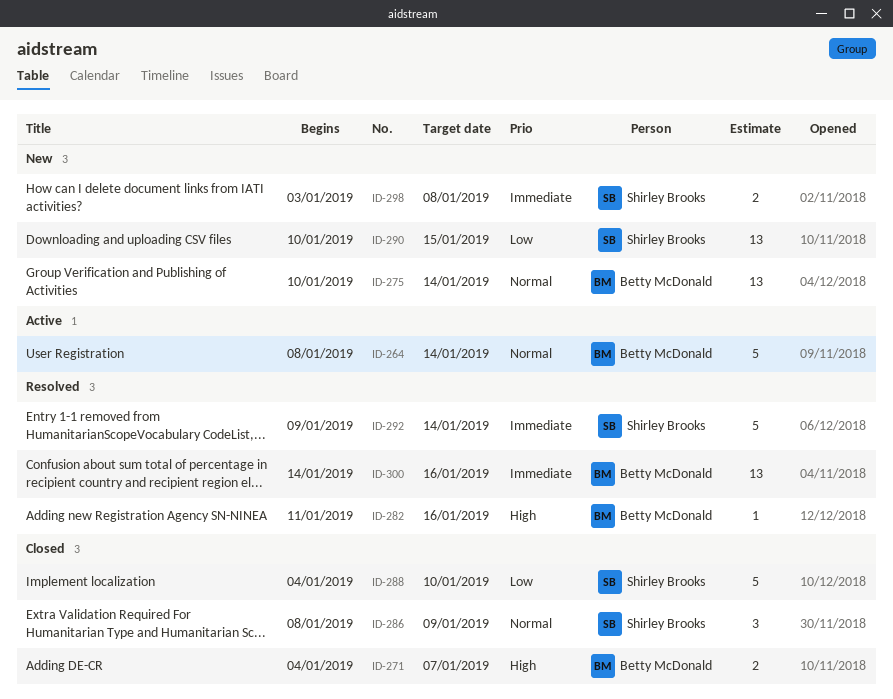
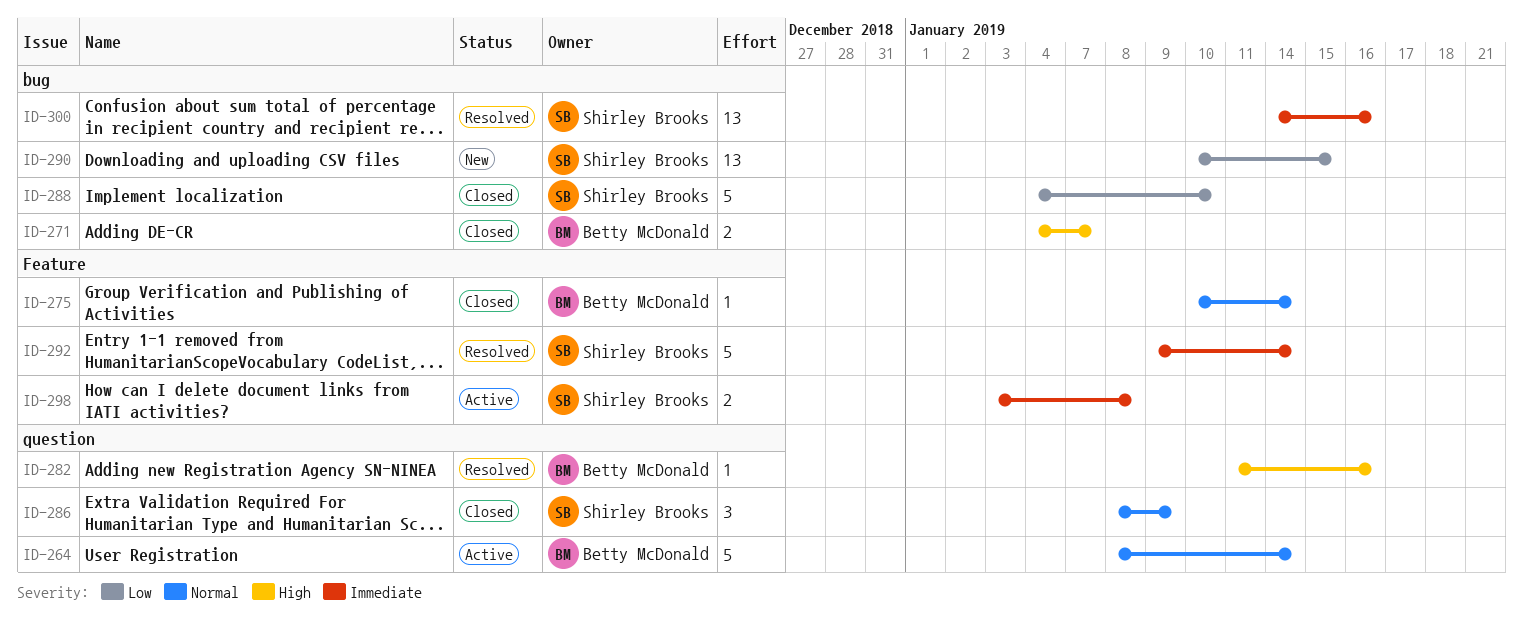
ID-275, status: New -> Closed
ID-275, estimate: 13 -> 1
ID-298, status: New -> Active
ID-300, owner: Betty McDonald -> Shirley Brooks

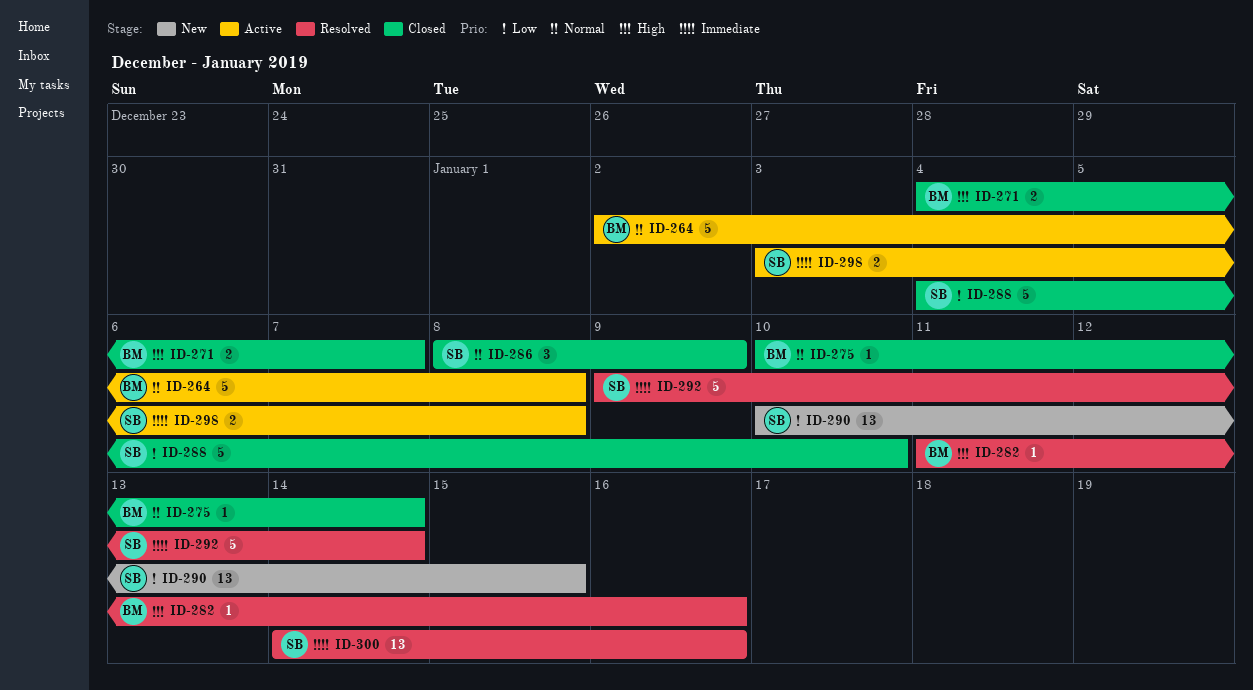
ID-264, start: Jan 8 -> Jan 2
ID-264, due: Jan 14 -> Jan 8

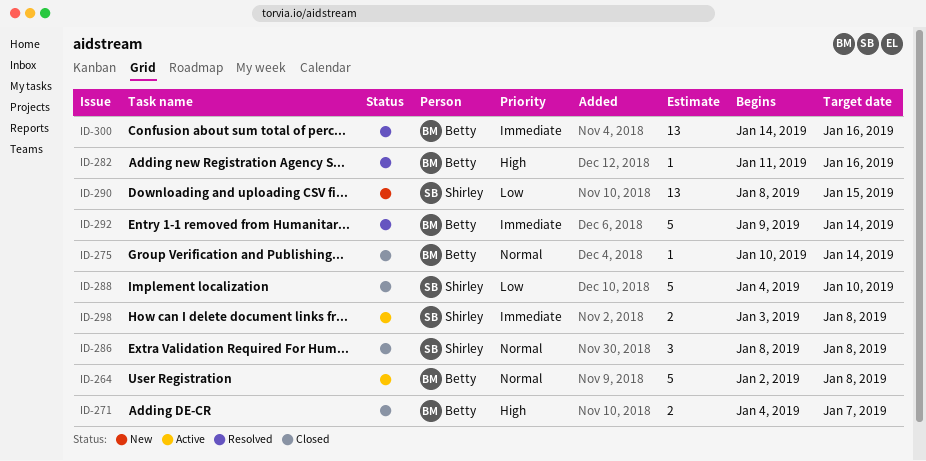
ID-286, due: Jan 9 -> Jan 8
ID-290, start: Jan 10 -> Jan 8
ID-292, owner: Shirley -> Betty
ID-300, owner: Shirley -> Betty

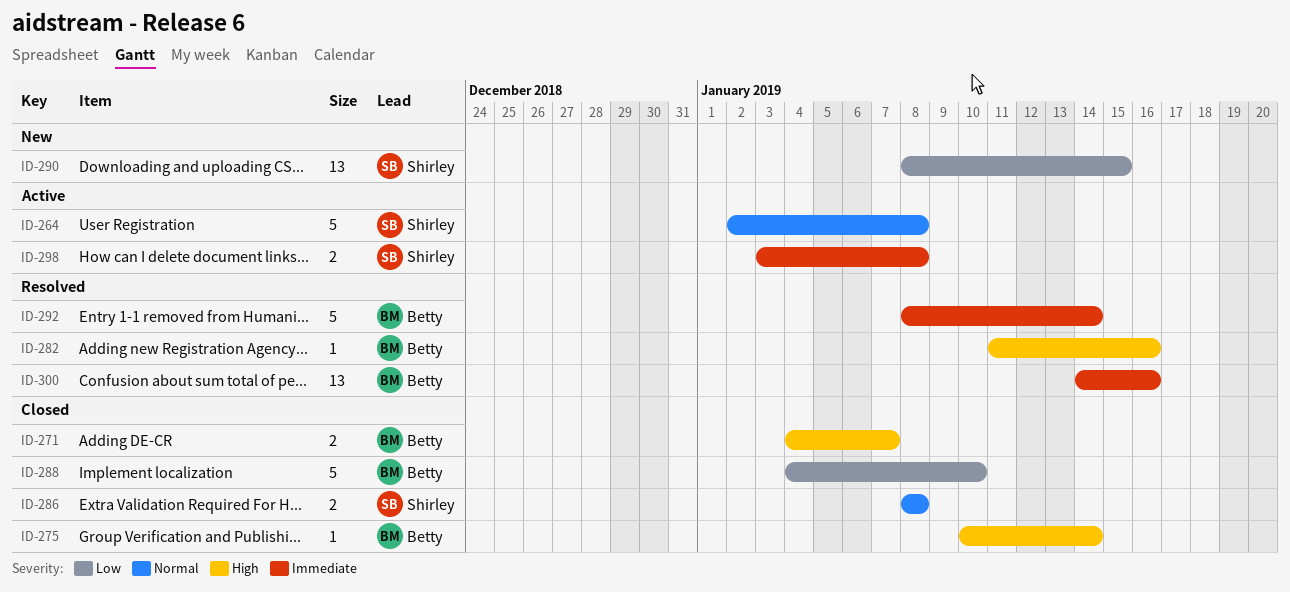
ID-264, owner: Betty -> Shirley
ID-275, priority: Normal -> High
ID-286, estimate: 3 -> 2
ID-288, owner: Shirley -> Betty
ID-292, start: Jan 9 -> Jan 8

